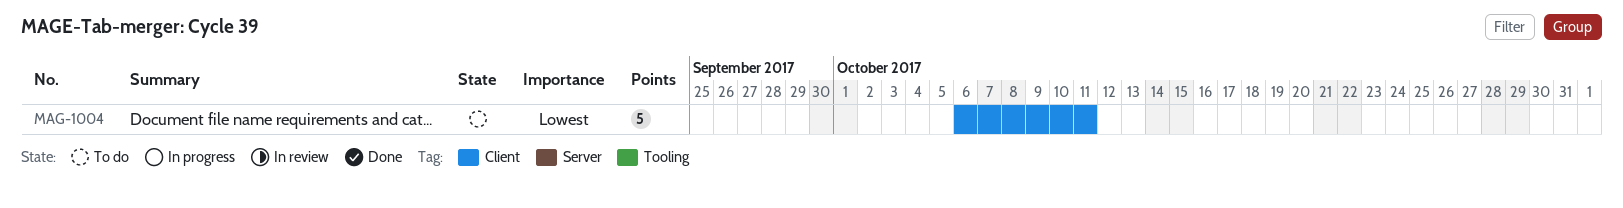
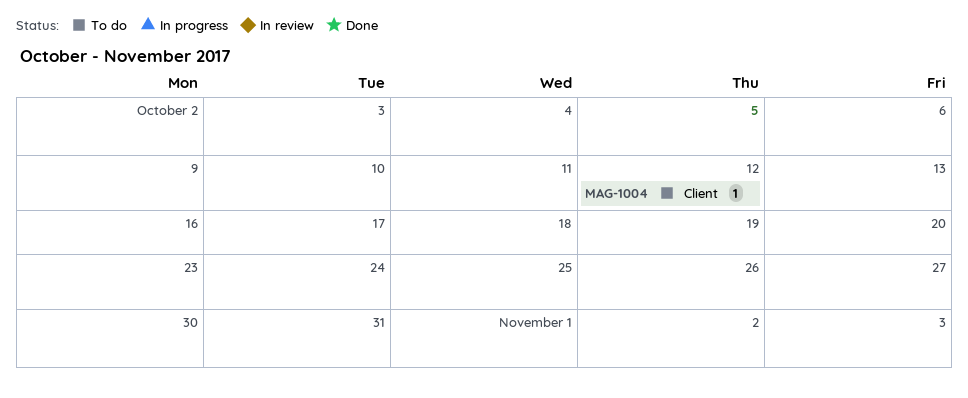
MAG-1004, estimate: 5 -> 1
MAG-1004, due: Oct 11 -> Oct 12

